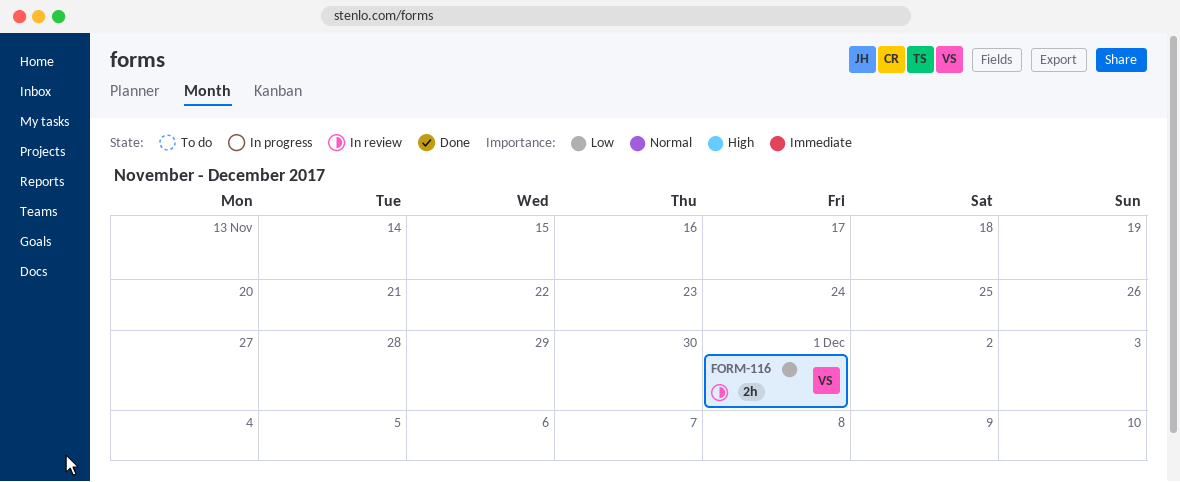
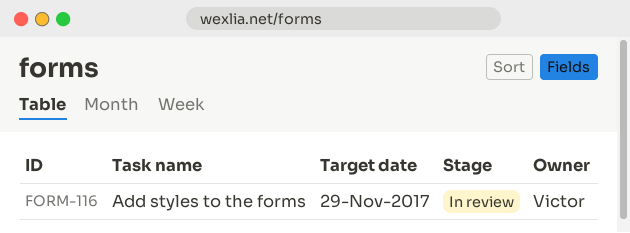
FORM-116, due: Dec 1 -> Nov 29

